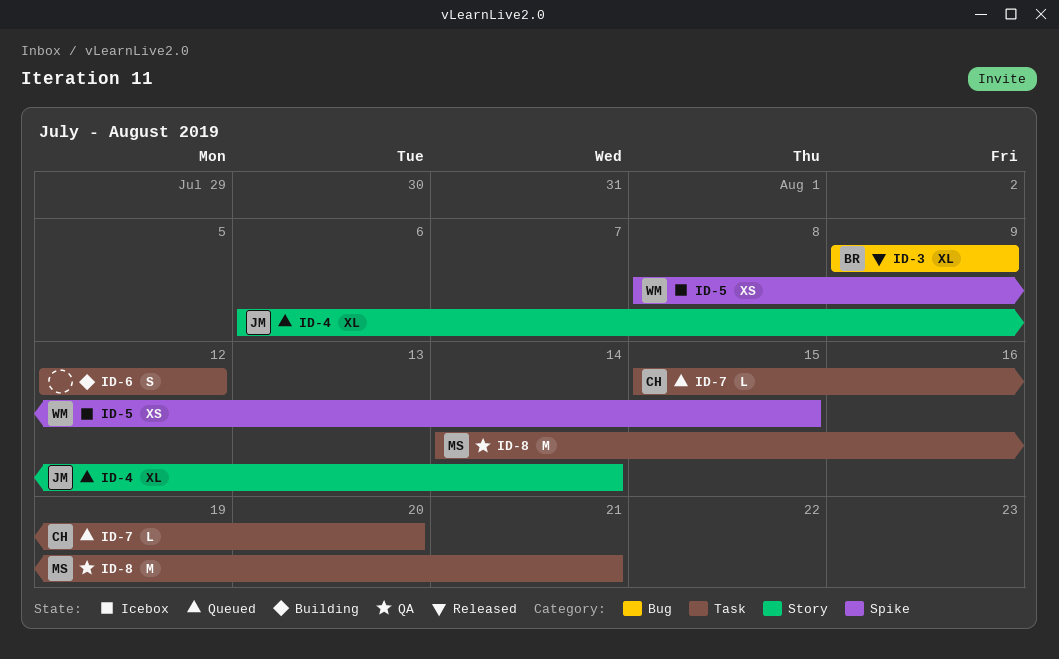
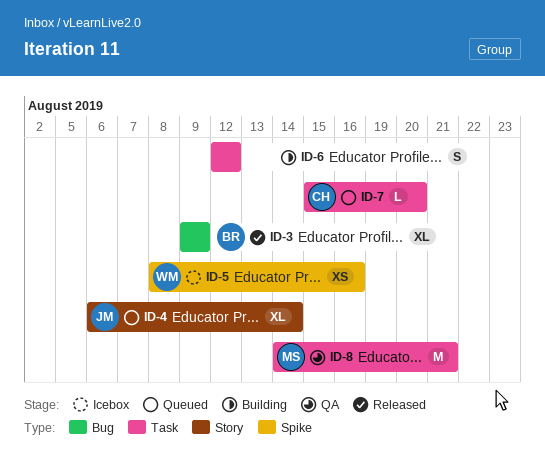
ID-5, due: Aug 15 -> Aug 16

